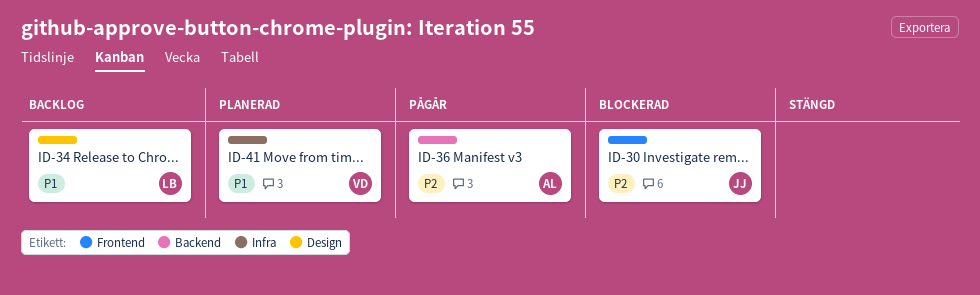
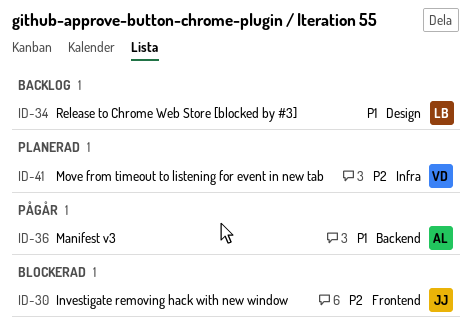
ID-36, priority: P2 -> P1
ID-41, priority: P1 -> P2

